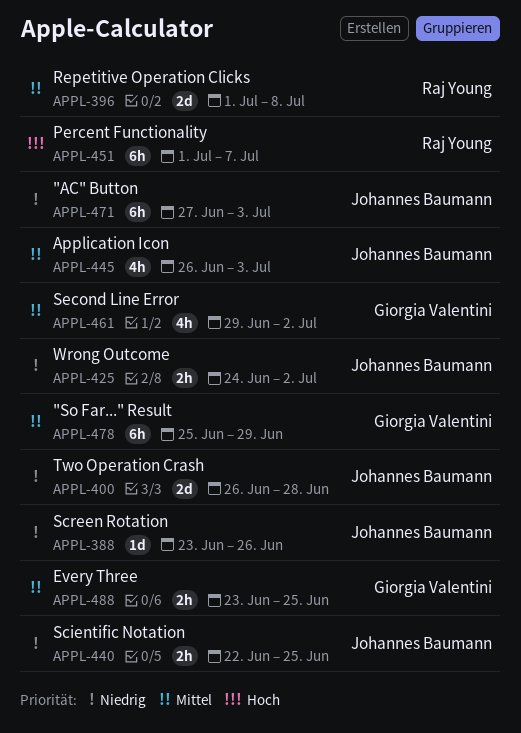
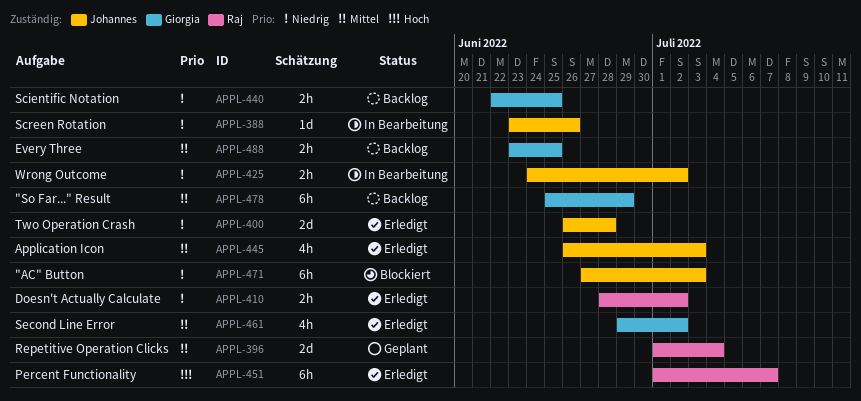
APPL-396, due: Jul 8 -> Jul 4
APPL-410: none -> present
APPL-440, owner: Johannes Baumann -> Giorgia Valentini

